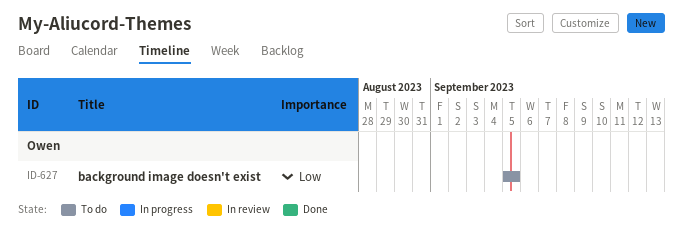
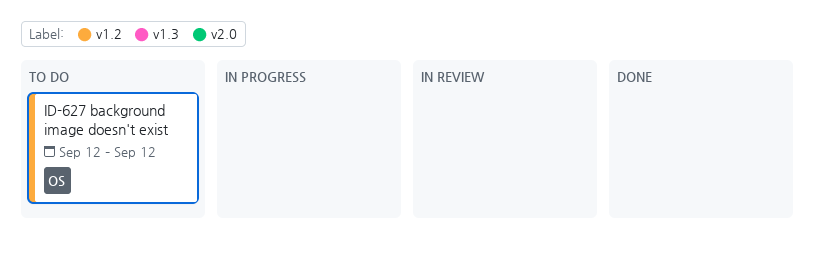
ID-627, start: Sep 5 -> Sep 12
ID-627, due: Sep 5 -> Sep 12

